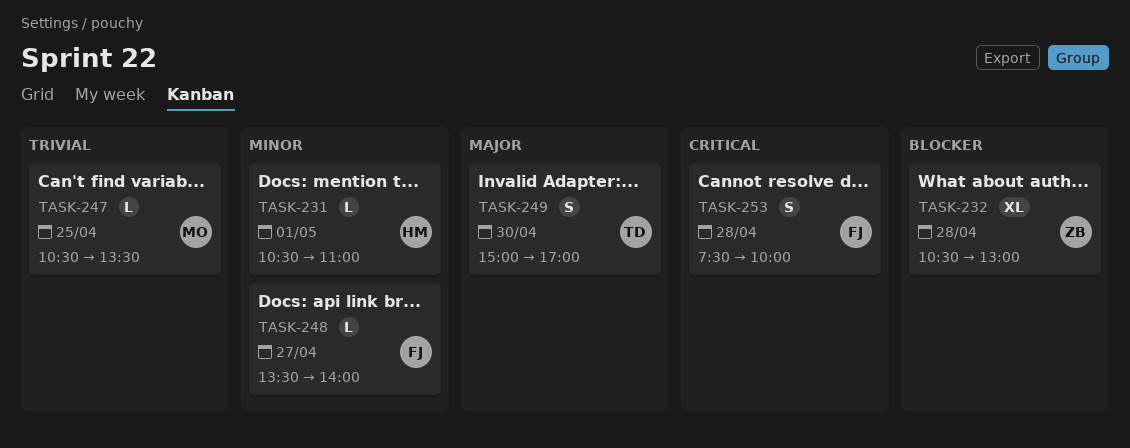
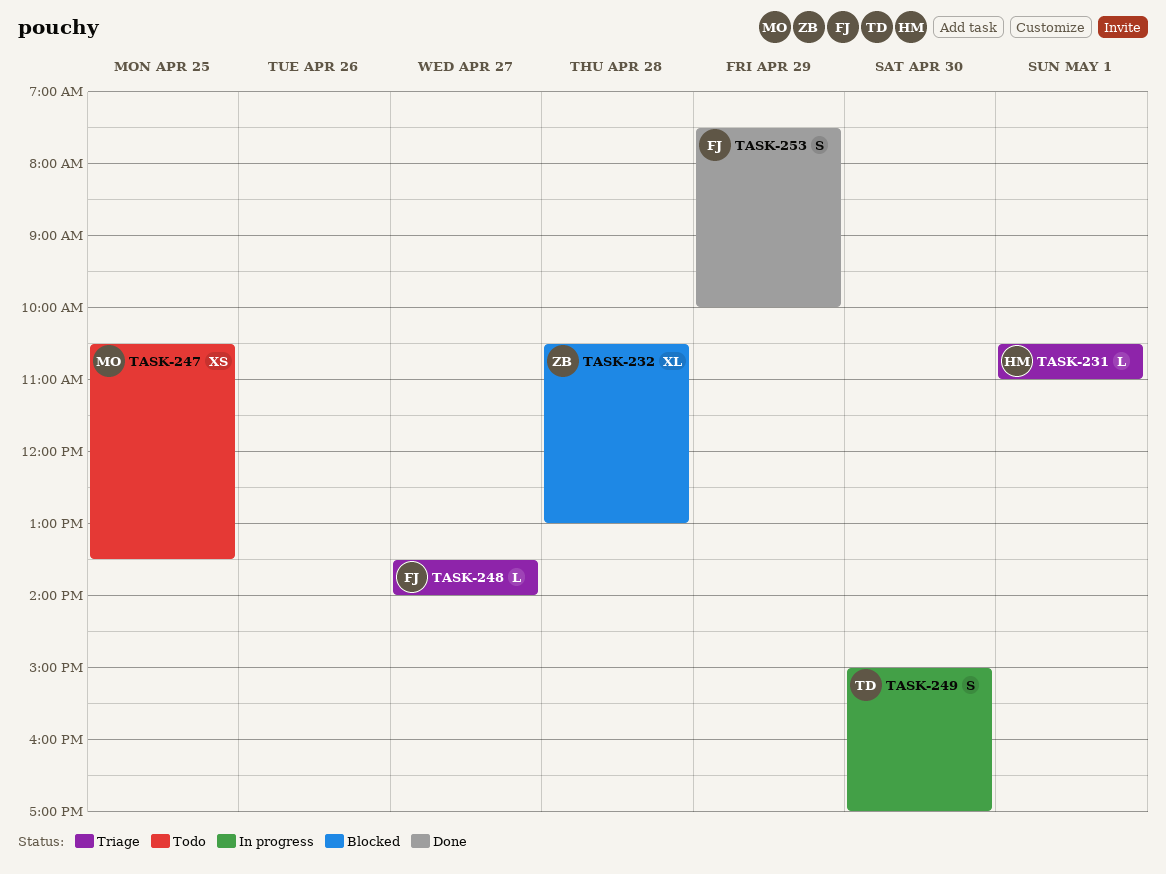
TASK-247, estimate: L -> XS
TASK-253, day: Apr 28 -> Apr 29

